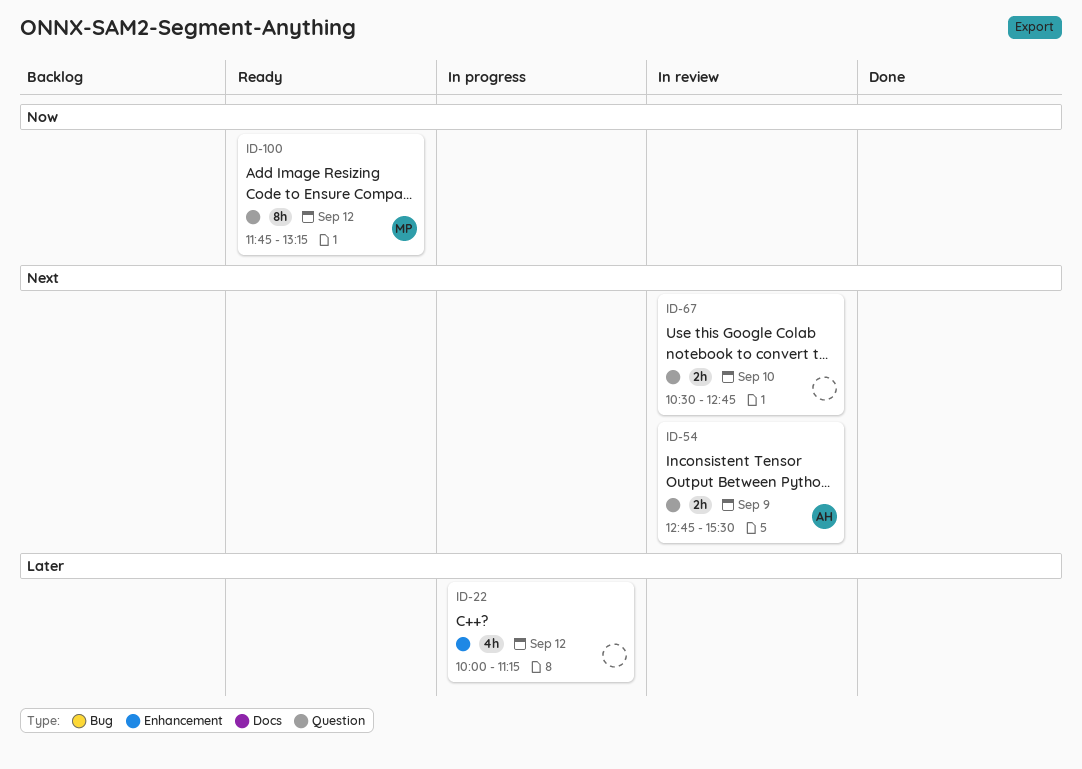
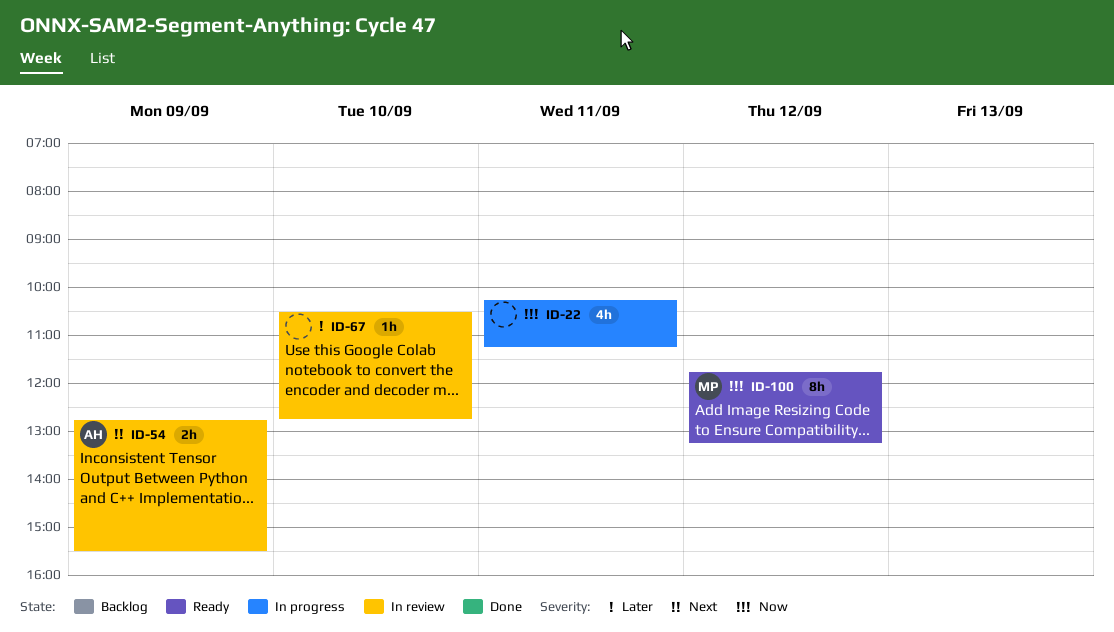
ID-22, priority: Later -> Now
ID-22, day: Sep 12 -> Sep 11
ID-22, begins: 10:00 -> 10:15
ID-67, priority: Next -> Later
ID-67, estimate: 2h -> 1h

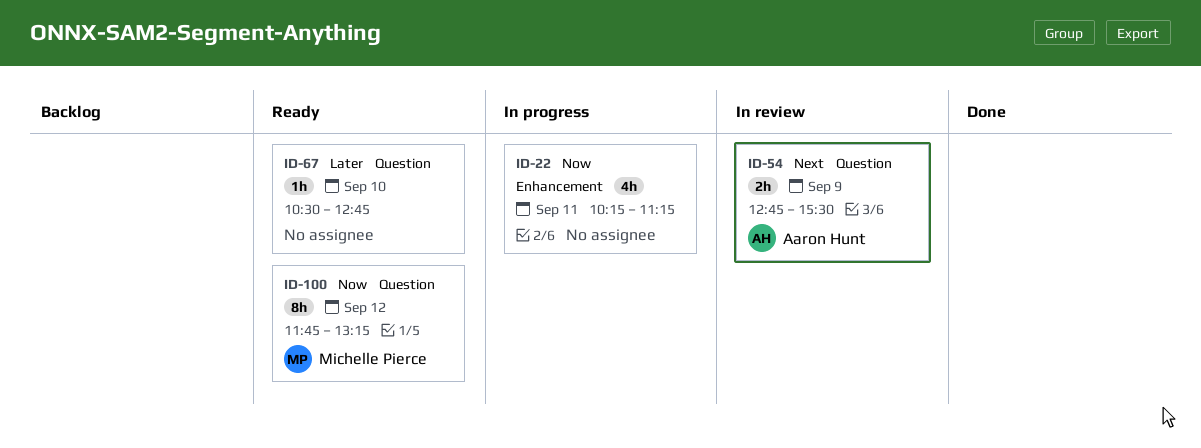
ID-67, status: In review -> Ready

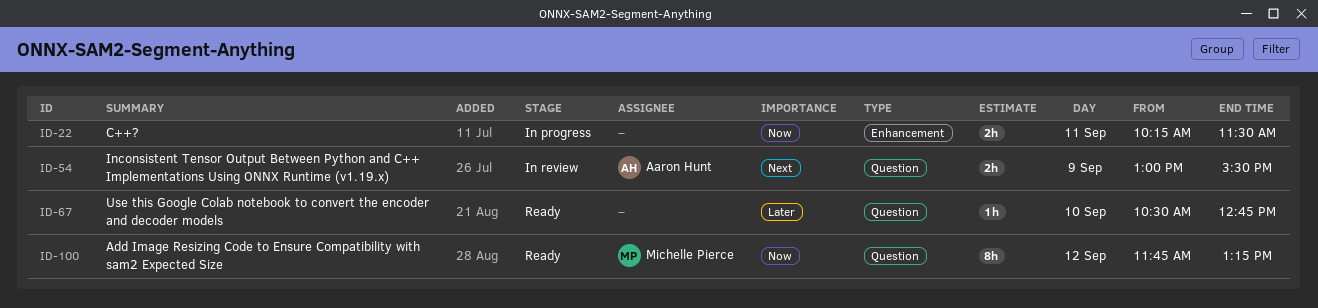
ID-22, estimate: 4h -> 2h
ID-22, ends: 11:15 -> 11:30
ID-54, begins: 12:45 -> 13:00

